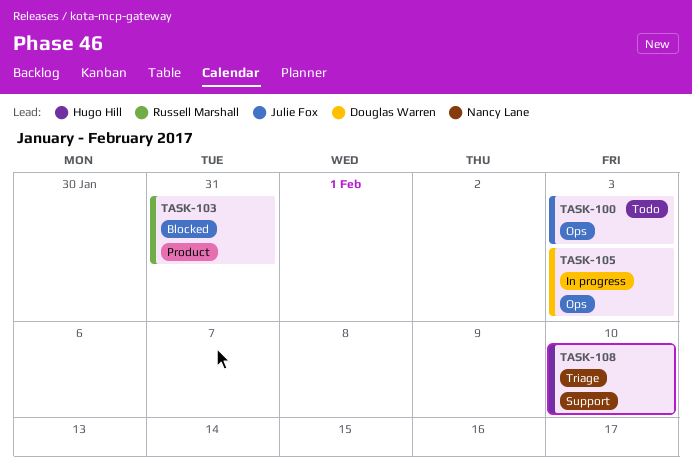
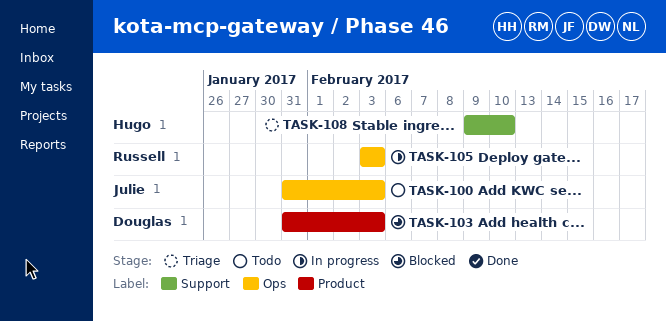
TASK-103, owner: Russell Marshall -> Douglas Warren
TASK-103, due: Jan 31 -> Feb 3
TASK-105, owner: Douglas Warren -> Russell Marshall

